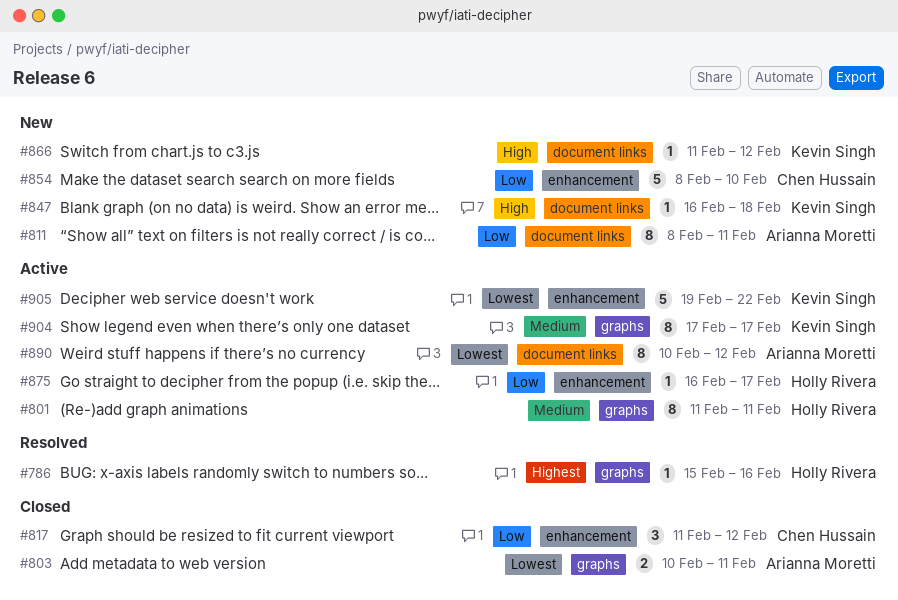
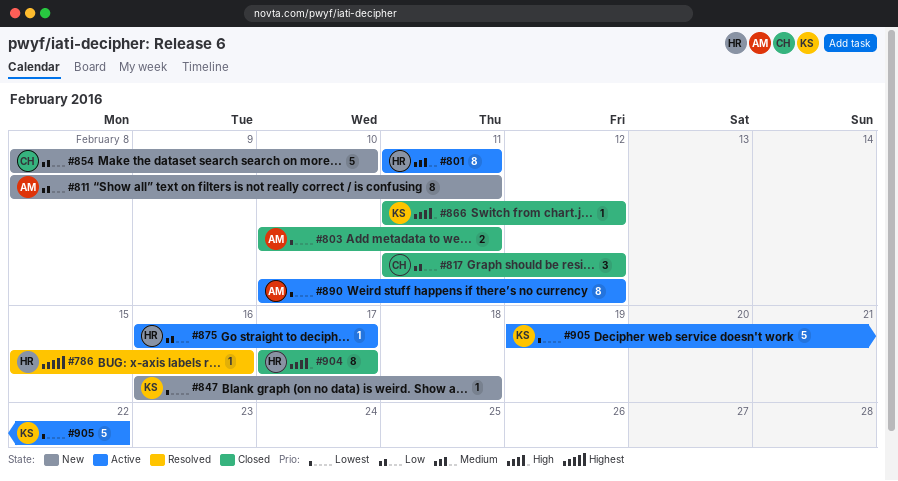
#847, priority: High -> Lowest
#866, status: New -> Closed
#904, status: Active -> Closed
#904, owner: Kevin Singh -> Holly Rivera
#904, priority: Medium -> High

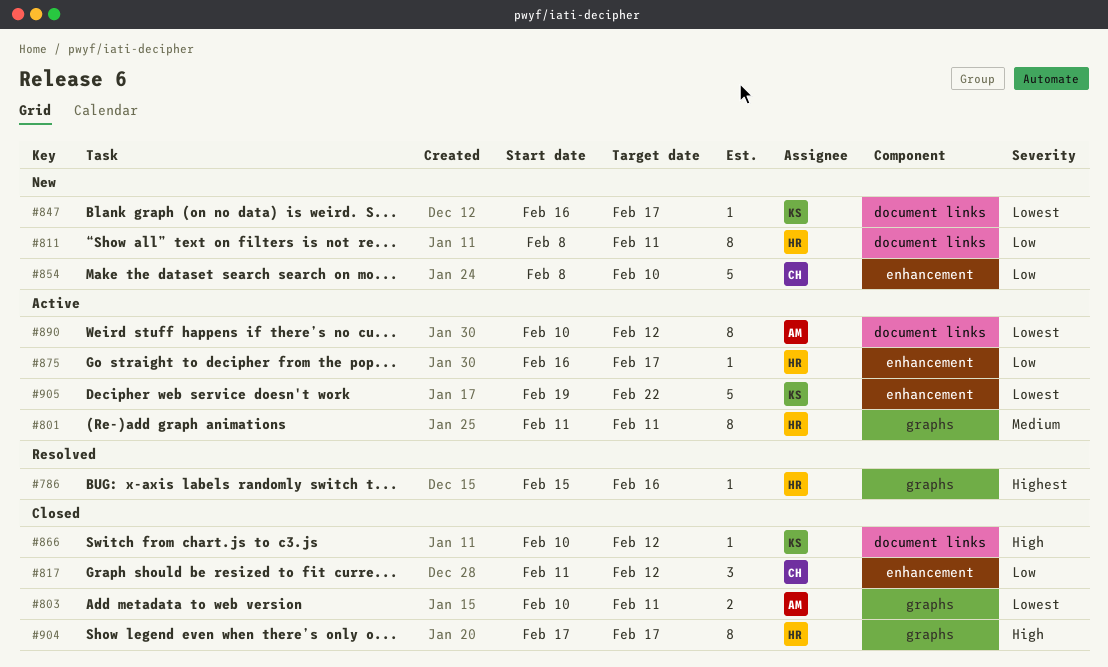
#811, owner: AM -> HR
#847, due: Feb 18 -> Feb 17
#866, start: Feb 11 -> Feb 10

